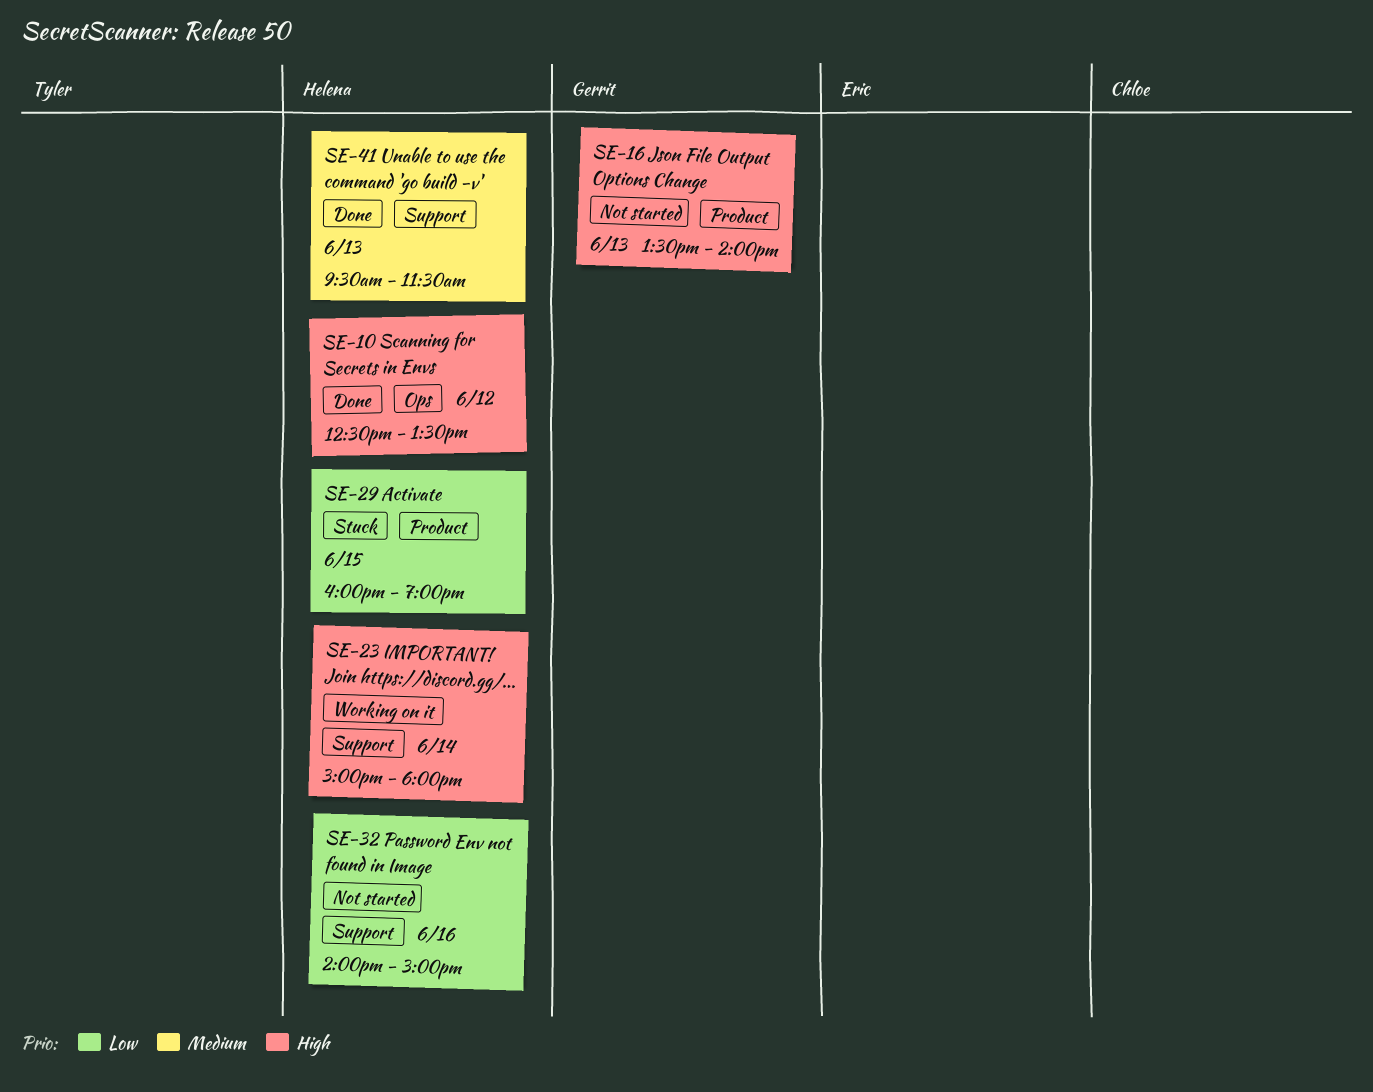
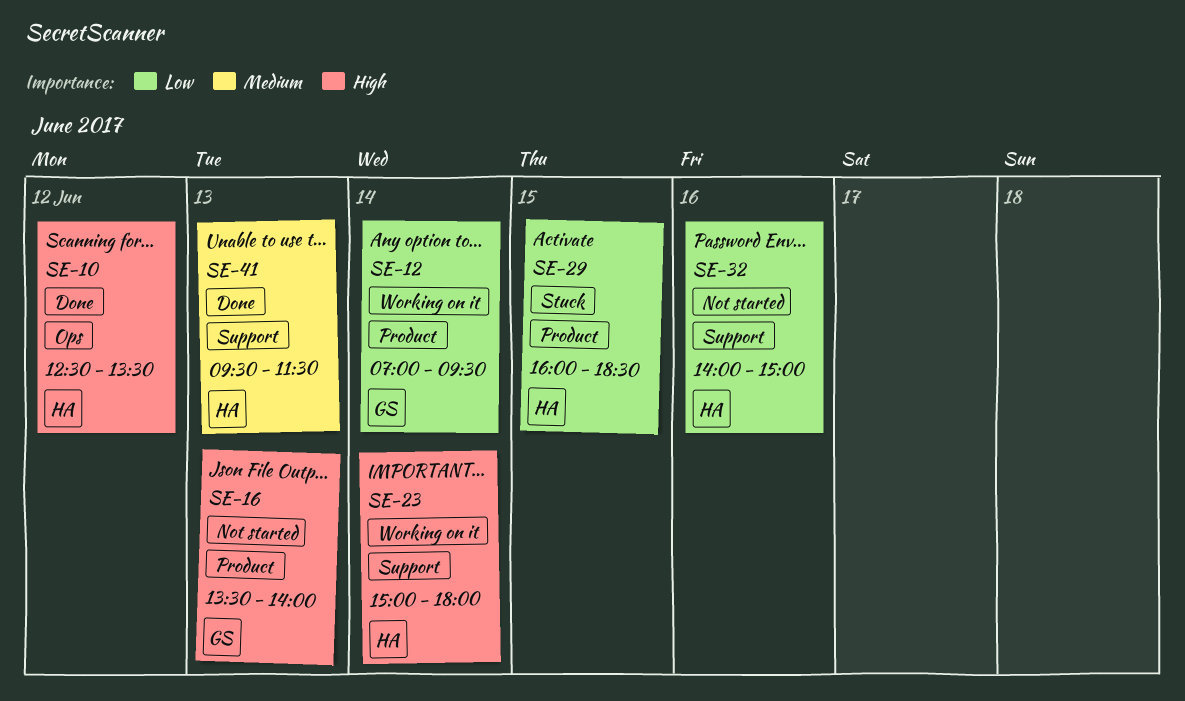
SE-12: none -> present
SE-29, ends: 19:00 -> 18:30

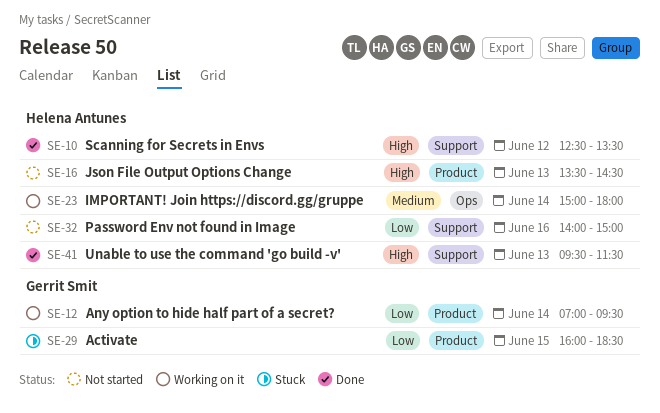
SE-10, label: Ops -> Support
SE-16, owner: Gerrit Smit -> Helena Antunes
SE-16, ends: 14:00 -> 14:30
SE-23, priority: High -> Medium
SE-23, label: Support -> Ops
SE-29, owner: Helena Antunes -> Gerrit Smit
SE-41, priority: Medium -> High

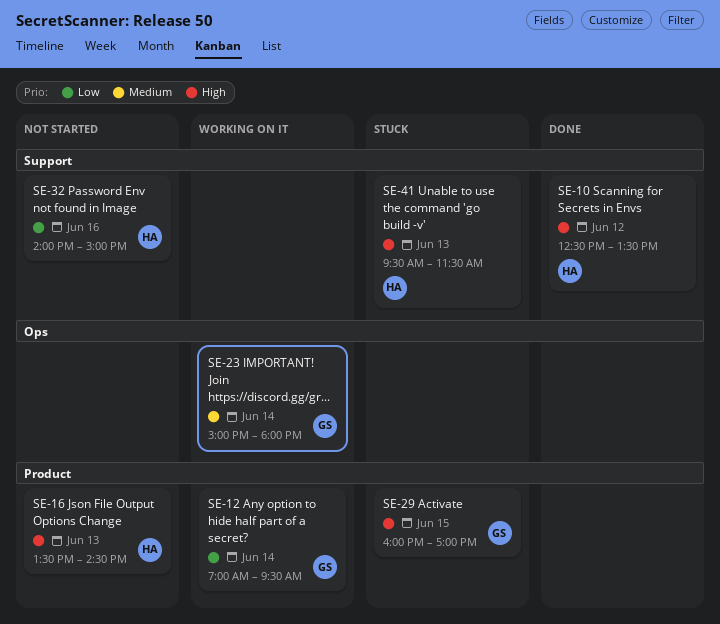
SE-23, owner: Helena Antunes -> Gerrit Smit
SE-29, priority: Low -> High
SE-29, ends: 18:30 -> 17:00
SE-41, status: Done -> Stuck

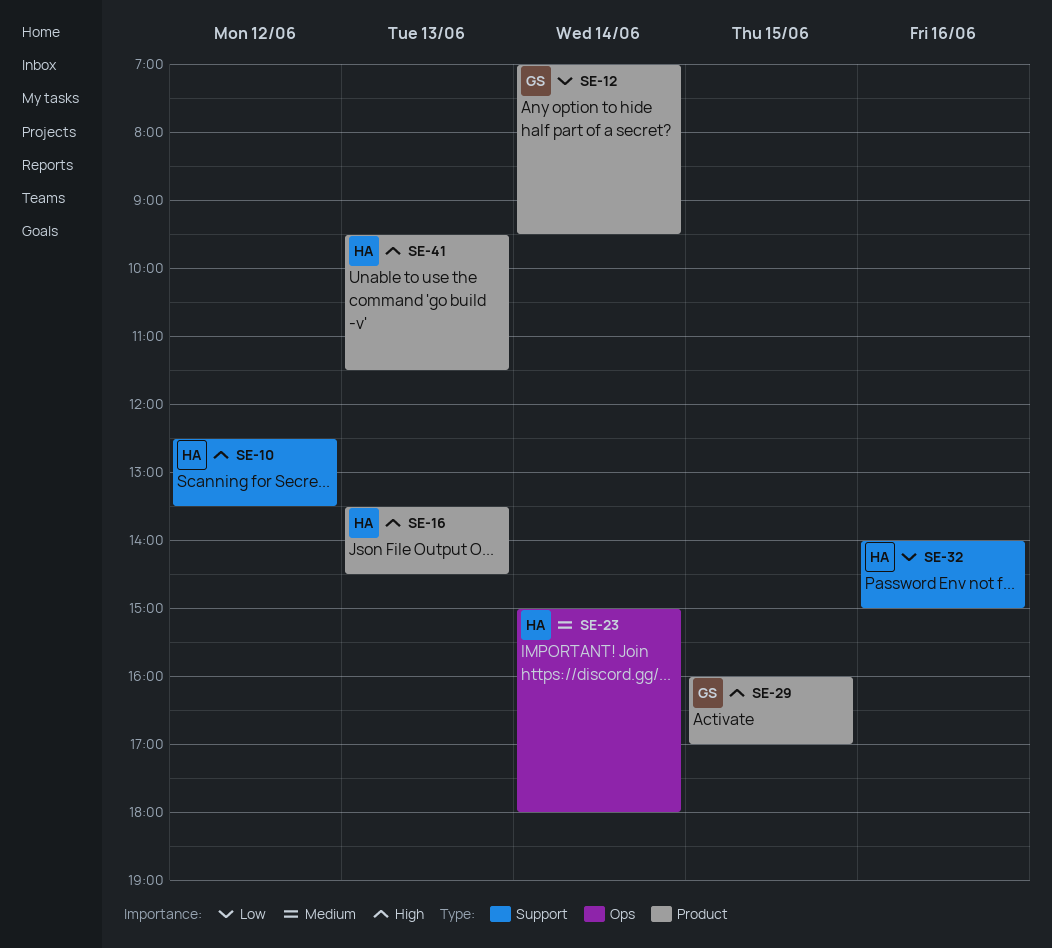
SE-23, owner: GS -> HA
SE-41, label: Support -> Product

